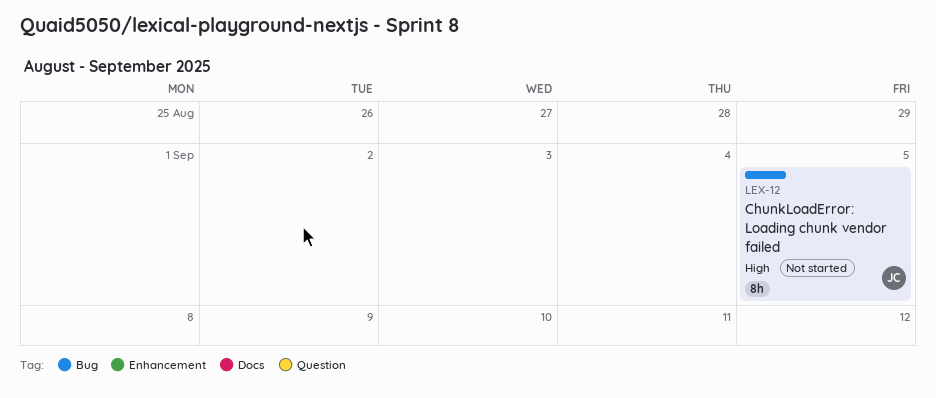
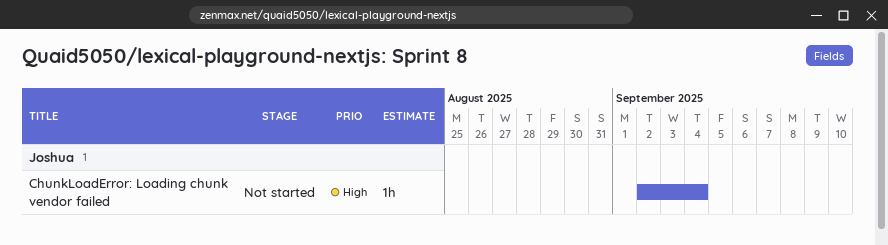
ChunkLoadError: Loading chunk vendor failed, estimate: 8h -> 1h
ChunkLoadError: Loading chunk vendor failed, due: Sep 5 -> Sep 4

